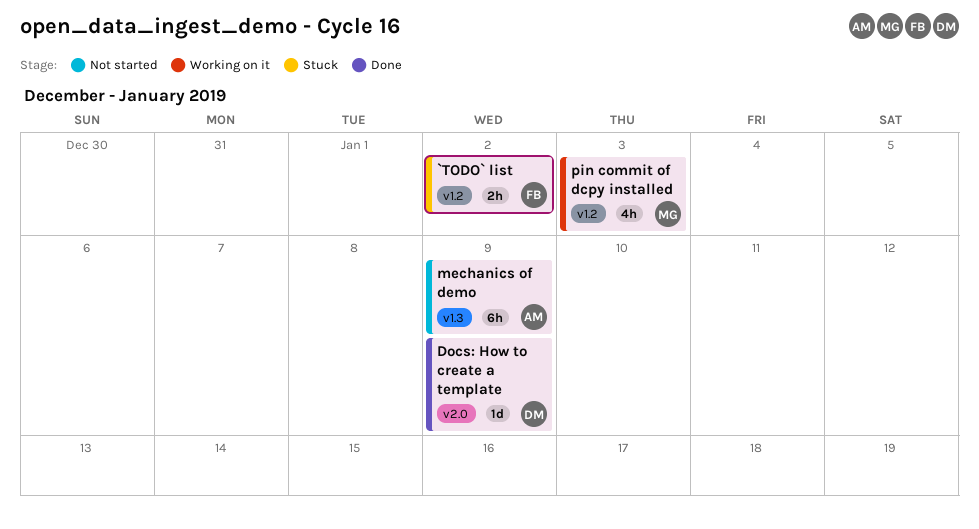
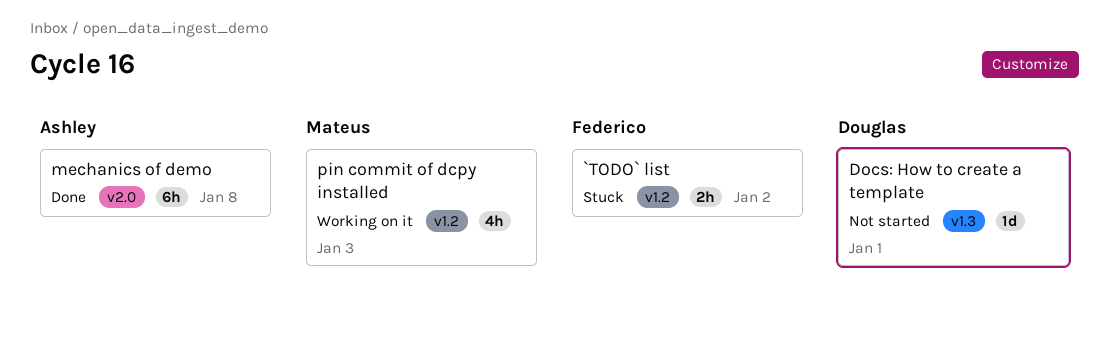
Docs: How to create a template, status: Done -> Not started
Docs: How to create a template, label: v2.0 -> v1.3
Docs: How to create a template, due: Jan 9 -> Jan 1
mechanics of demo, status: Not started -> Done
mechanics of demo, label: v1.3 -> v2.0
mechanics of demo, due: Jan 9 -> Jan 8

